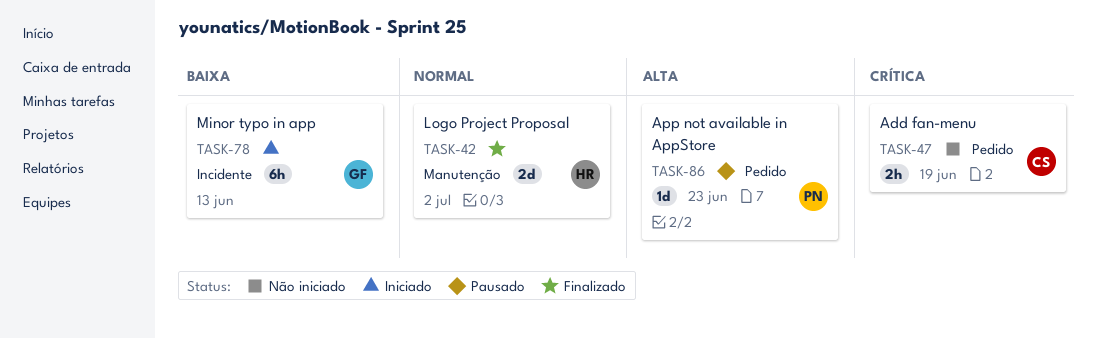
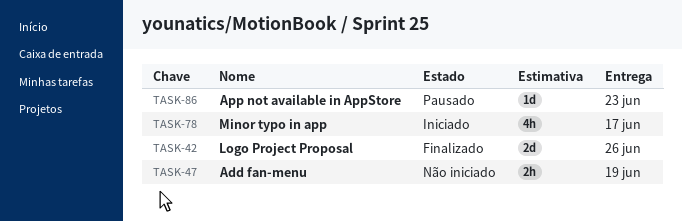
TASK-42, due: Jul 2 -> Jun 26
TASK-78, estimate: 6h -> 4h
TASK-78, due: Jun 13 -> Jun 17

